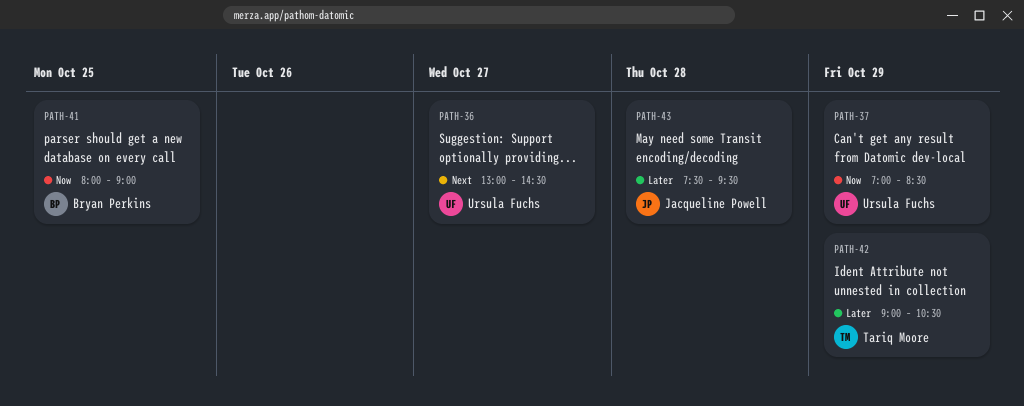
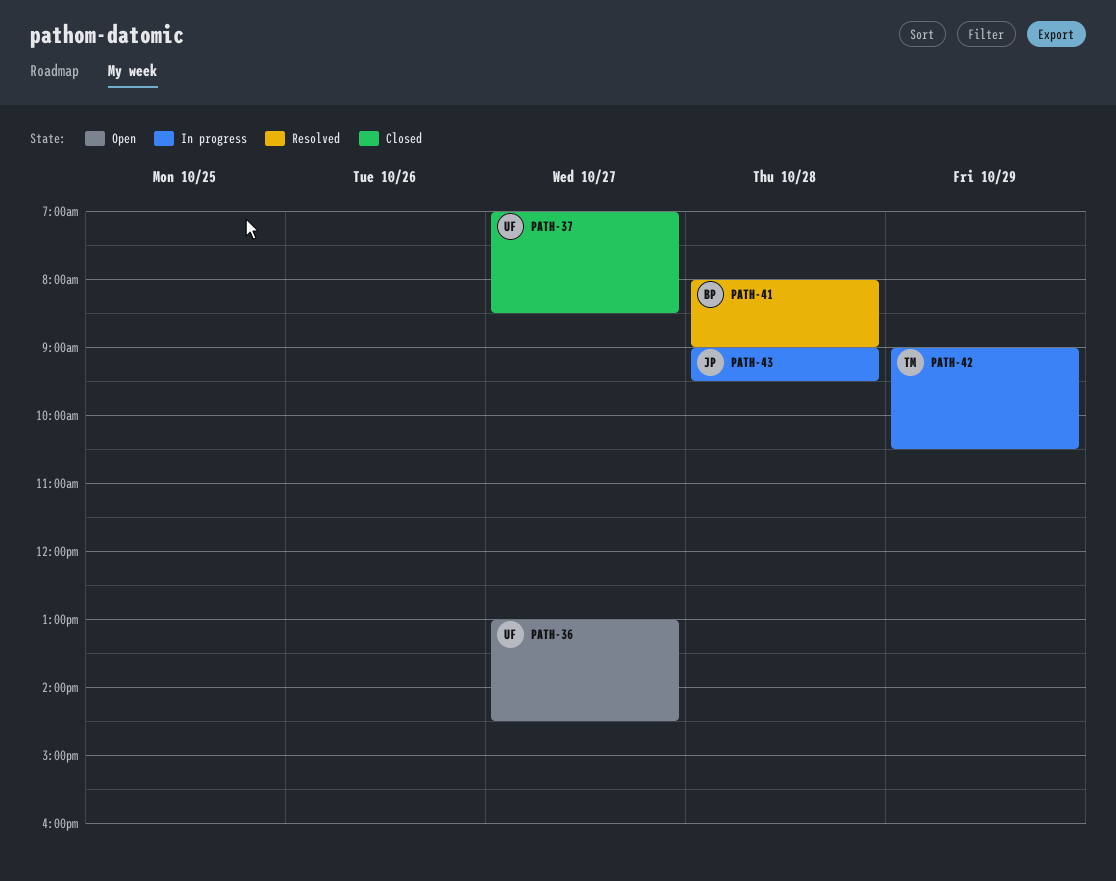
PATH-37, day: Oct 29 -> Oct 27
PATH-41, day: Oct 25 -> Oct 28
PATH-43, begins: 07:30 -> 09:00

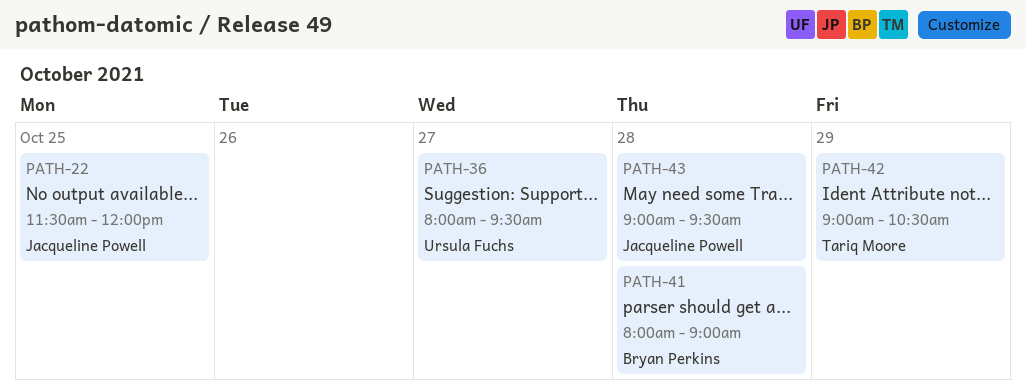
PATH-22: none -> present
PATH-36, begins: 13:00 -> 08:00
PATH-36, ends: 14:30 -> 09:30
PATH-37: present -> none

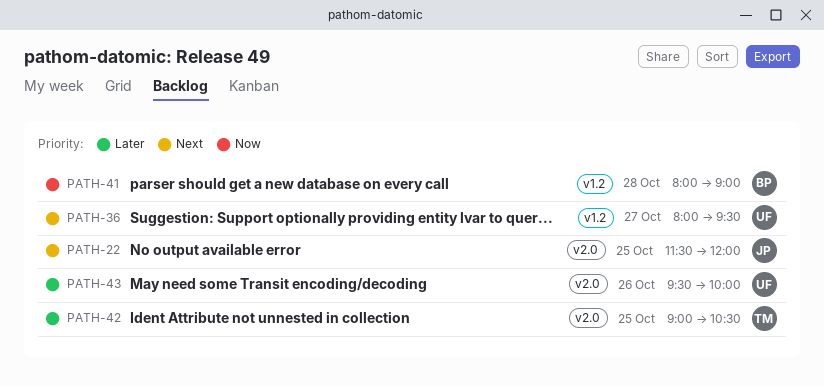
PATH-42, day: Oct 29 -> Oct 25
PATH-43, owner: Jacqueline Powell -> Ursula Fuchs
PATH-43, day: Oct 28 -> Oct 26
PATH-43, begins: 09:00 -> 09:30
PATH-43, ends: 09:30 -> 10:00

